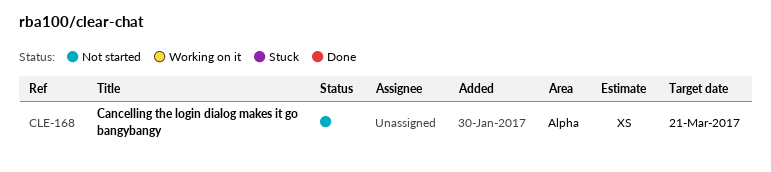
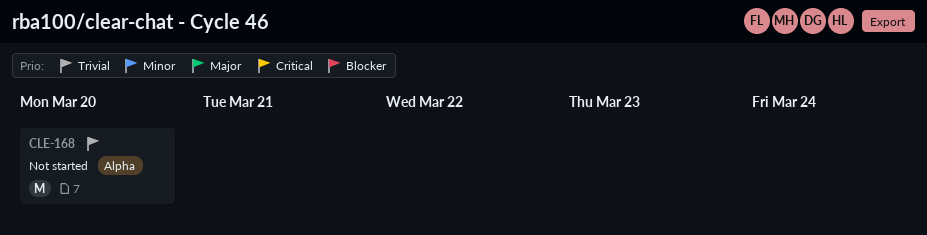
CLE-168, estimate: XS -> M
CLE-168, due: Mar 21 -> Mar 20

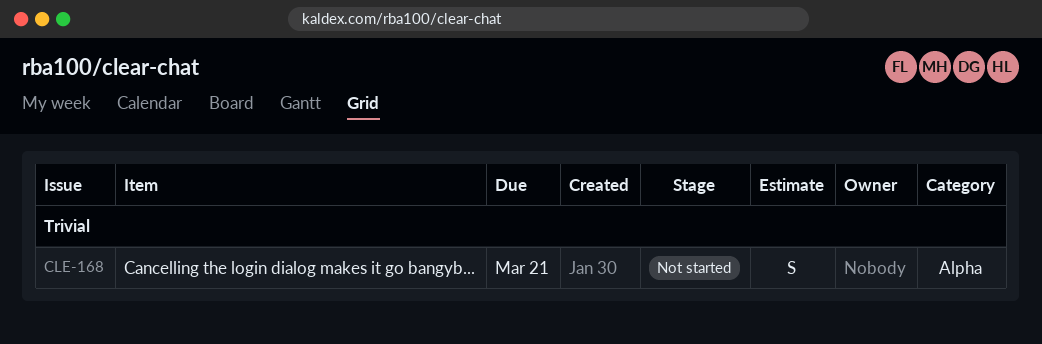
CLE-168, estimate: M -> S
CLE-168, due: Mar 20 -> Mar 21

